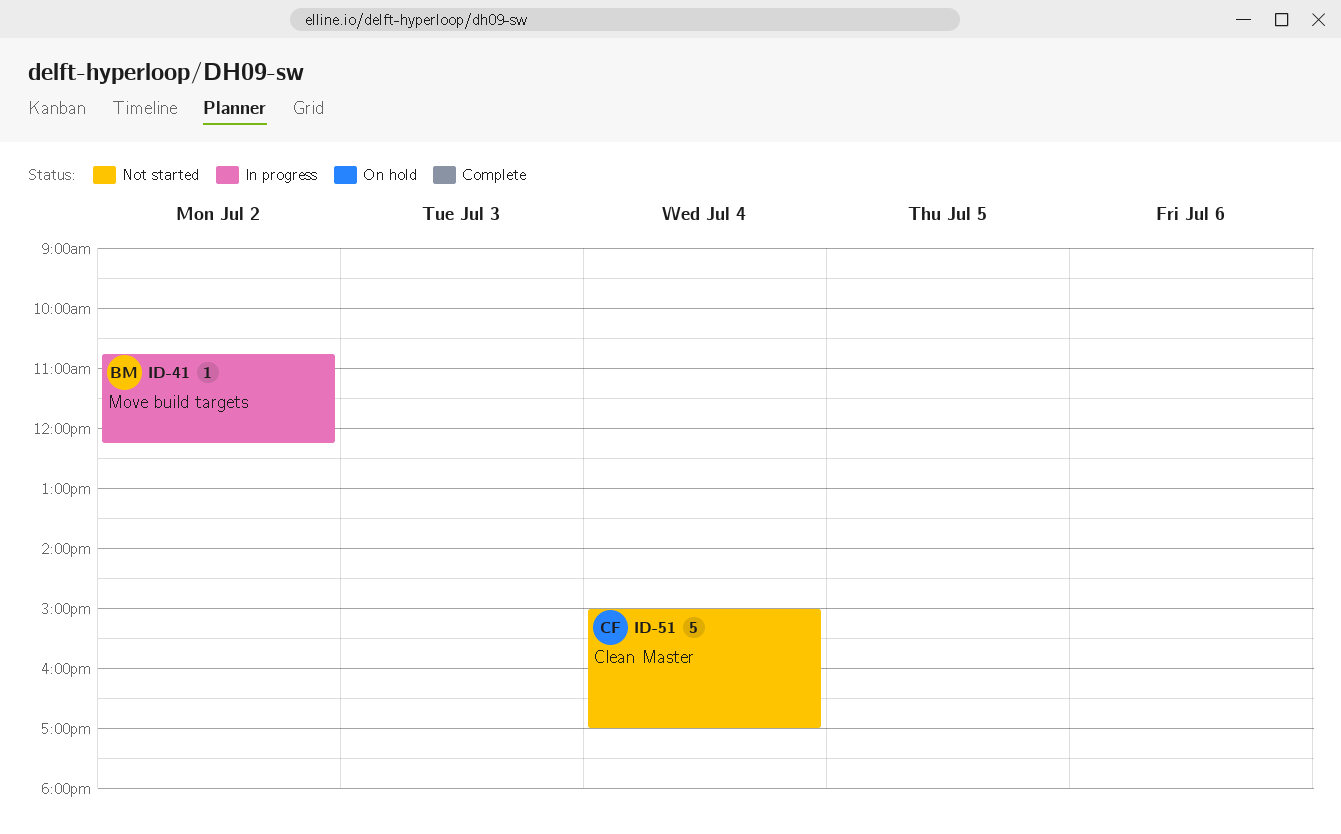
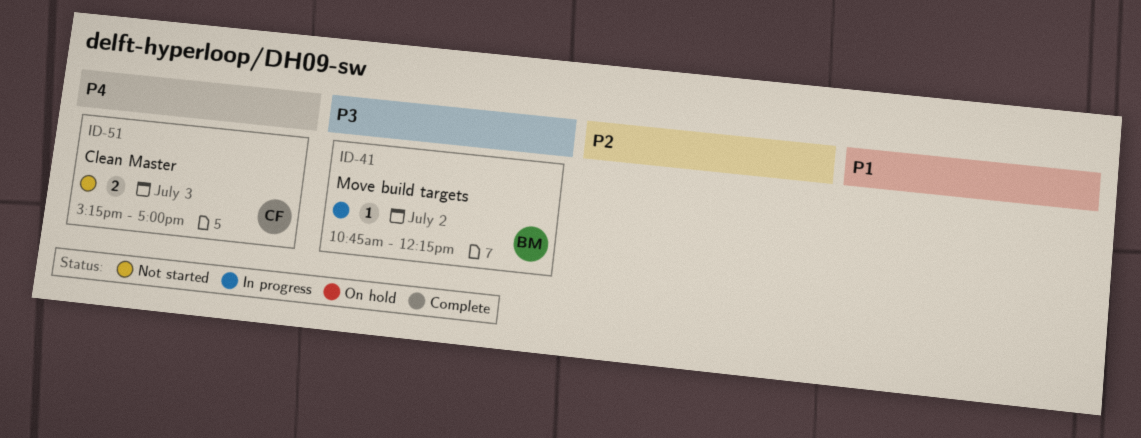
ID-51, estimate: 5 -> 2
ID-51, day: Jul 4 -> Jul 3
ID-51, begins: 15:00 -> 15:15

